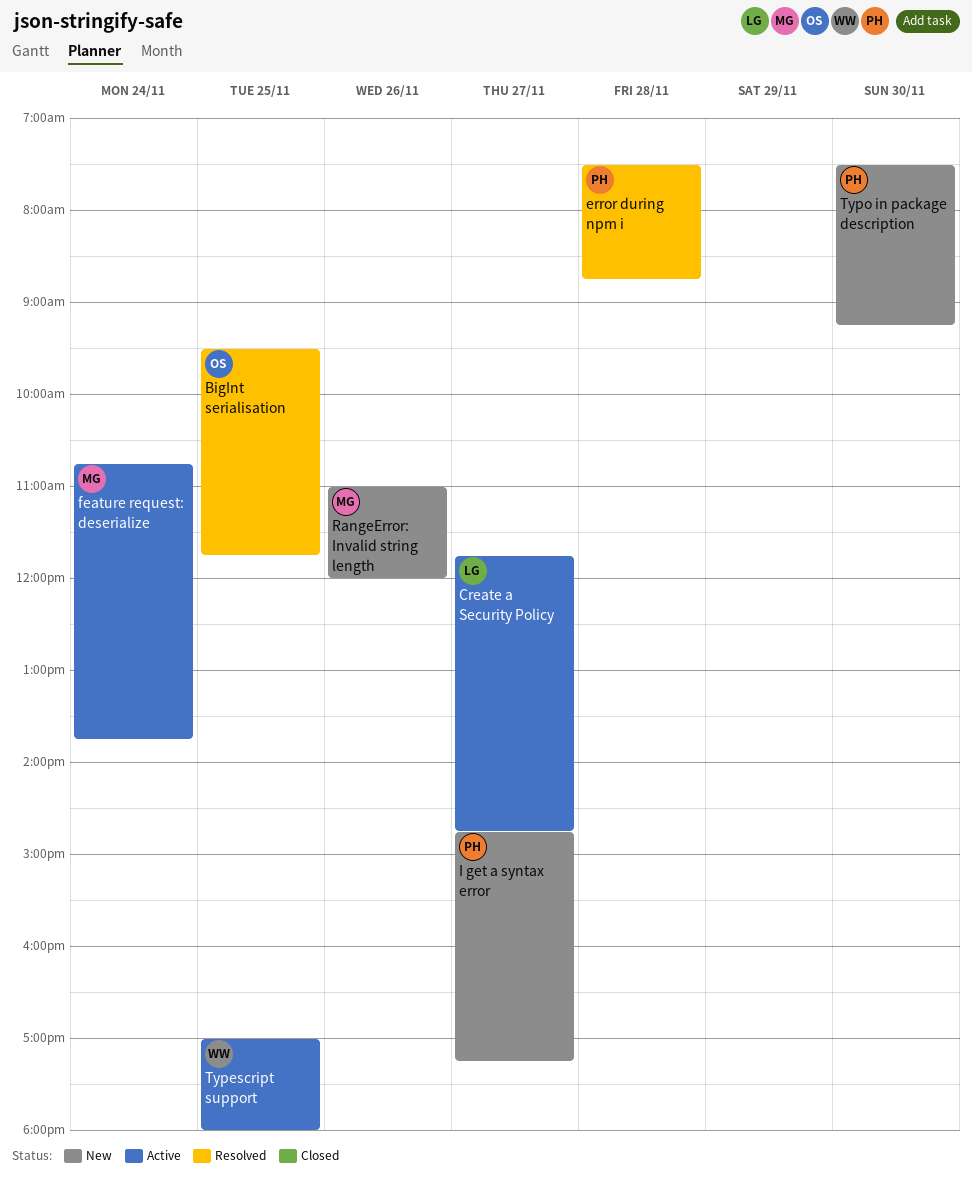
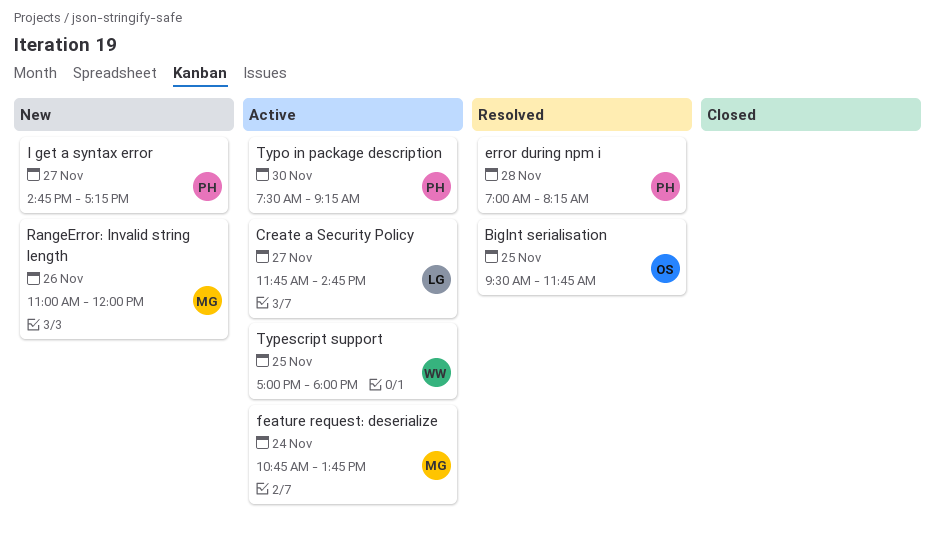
error during npm i, begins: 07:30 -> 07:00
error during npm i, ends: 08:45 -> 08:15
Typo in package description, status: New -> Active

